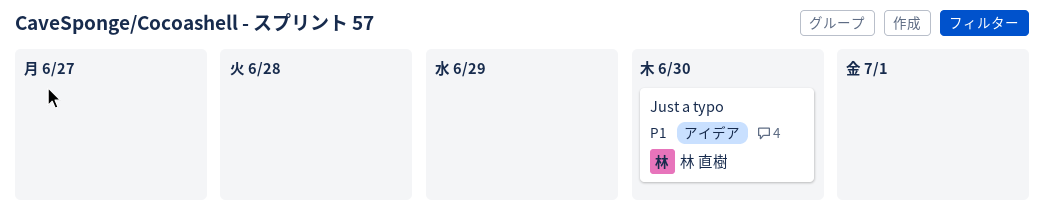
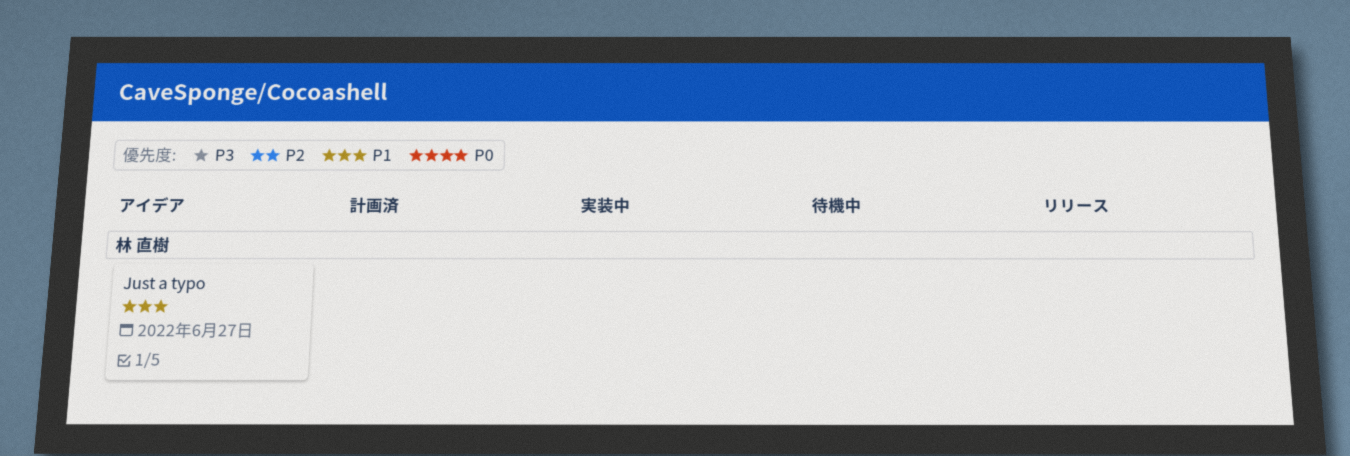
Just a typo, due: Jun 30 -> Jun 27

